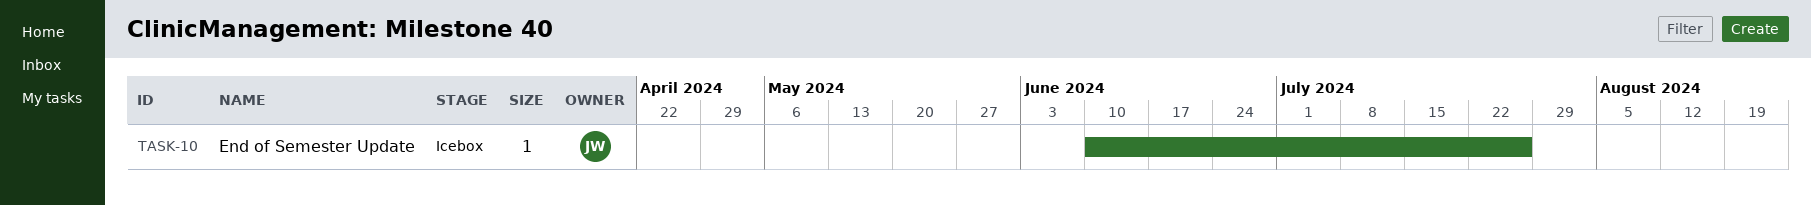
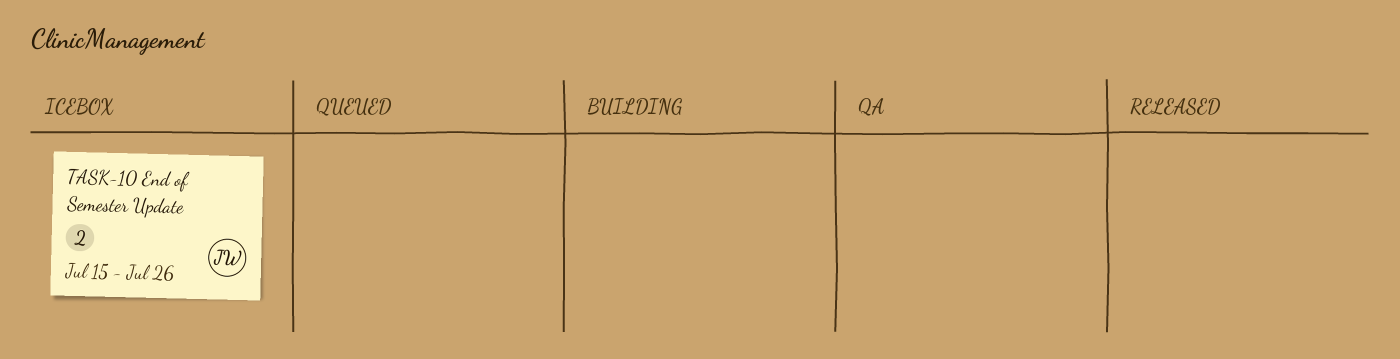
TASK-10, estimate: 1 -> 2
TASK-10, start: Jun 10 -> Jul 15

